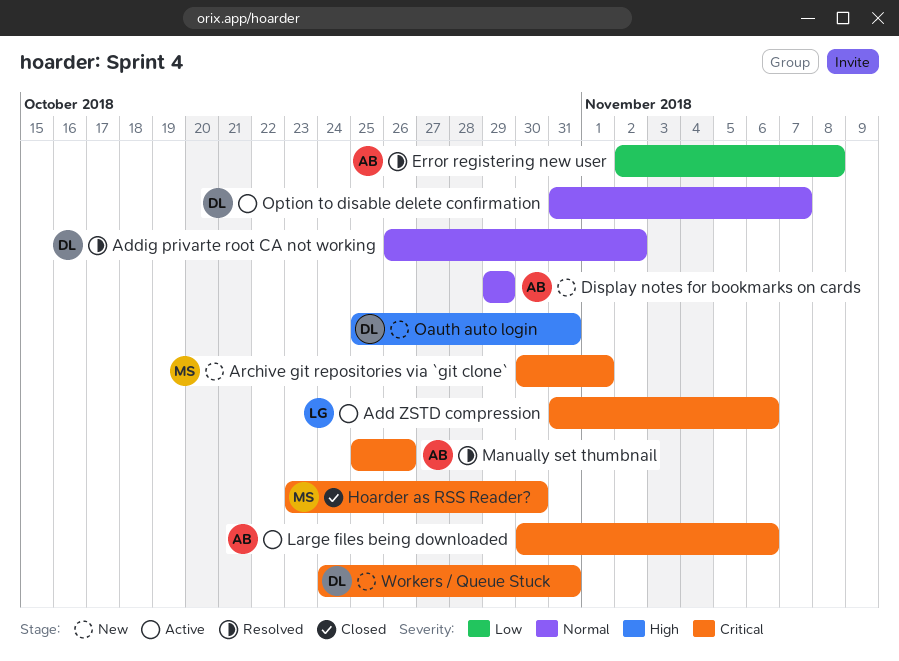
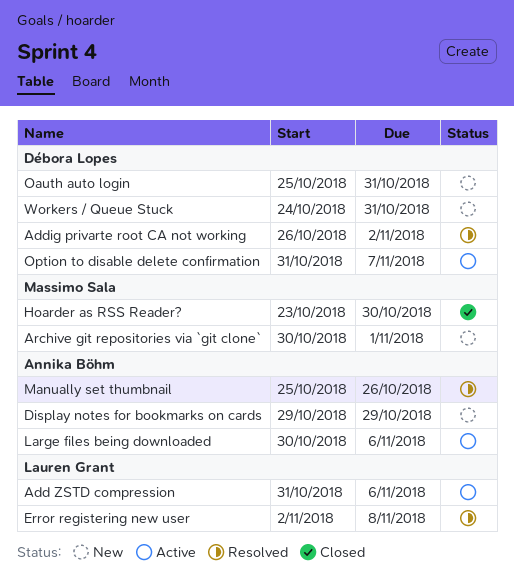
Error registering new user, owner: Annika Böhm -> Lauren Grant

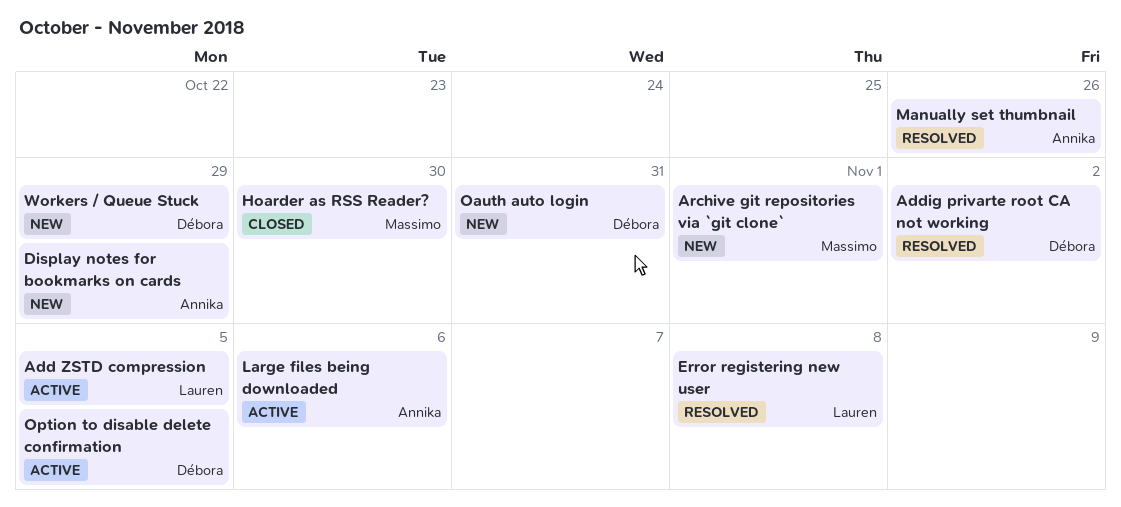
Add ZSTD compression, due: Nov 6 -> Nov 5
Option to disable delete confirmation, due: Nov 7 -> Nov 5
Workers / Queue Stuck, due: Oct 31 -> Oct 29

